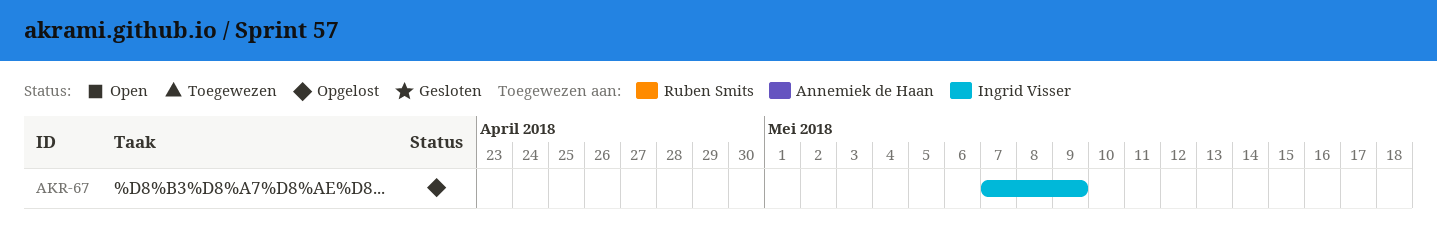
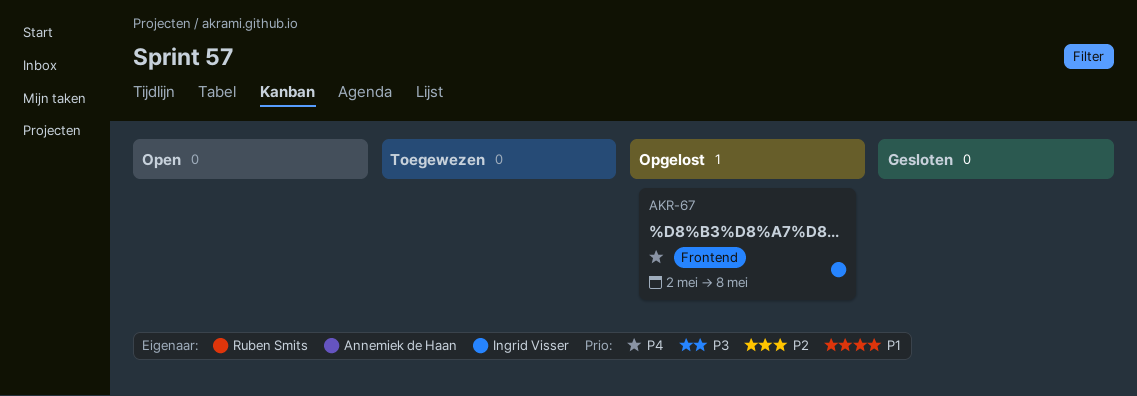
AKR-67, start: May 7 -> May 2
AKR-67, due: May 9 -> May 8

